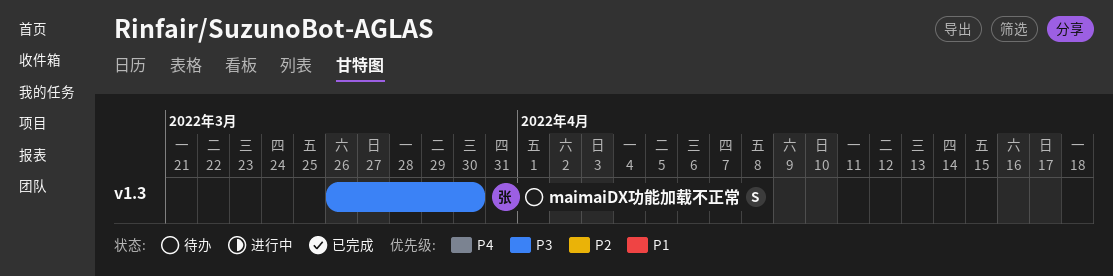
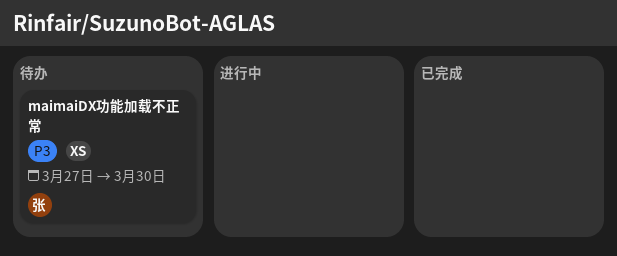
maimaiDX功能加载不正常, estimate: S -> XS
maimaiDX功能加载不正常, start: Mar 26 -> Mar 27

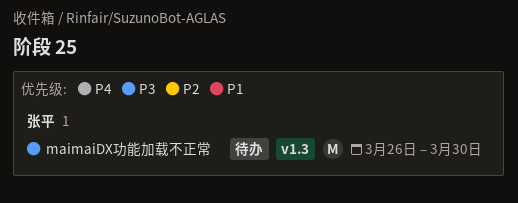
maimaiDX功能加载不正常, estimate: XS -> M
maimaiDX功能加载不正常, start: Mar 27 -> Mar 26

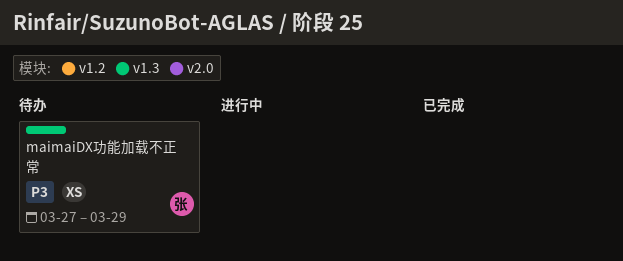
maimaiDX功能加载不正常, estimate: M -> XS
maimaiDX功能加载不正常, start: Mar 26 -> Mar 27
maimaiDX功能加载不正常, due: Mar 30 -> Mar 29

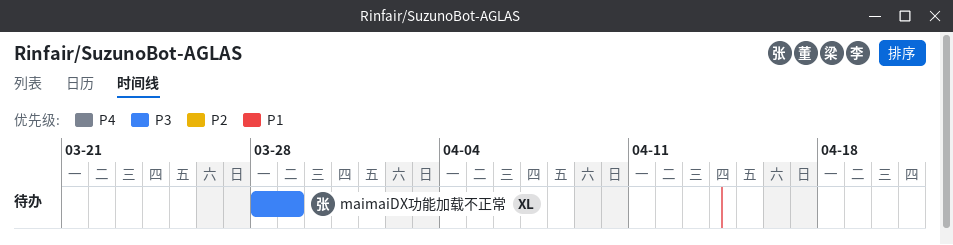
maimaiDX功能加载不正常, estimate: XS -> XL
maimaiDX功能加载不正常, start: Mar 27 -> Mar 28

